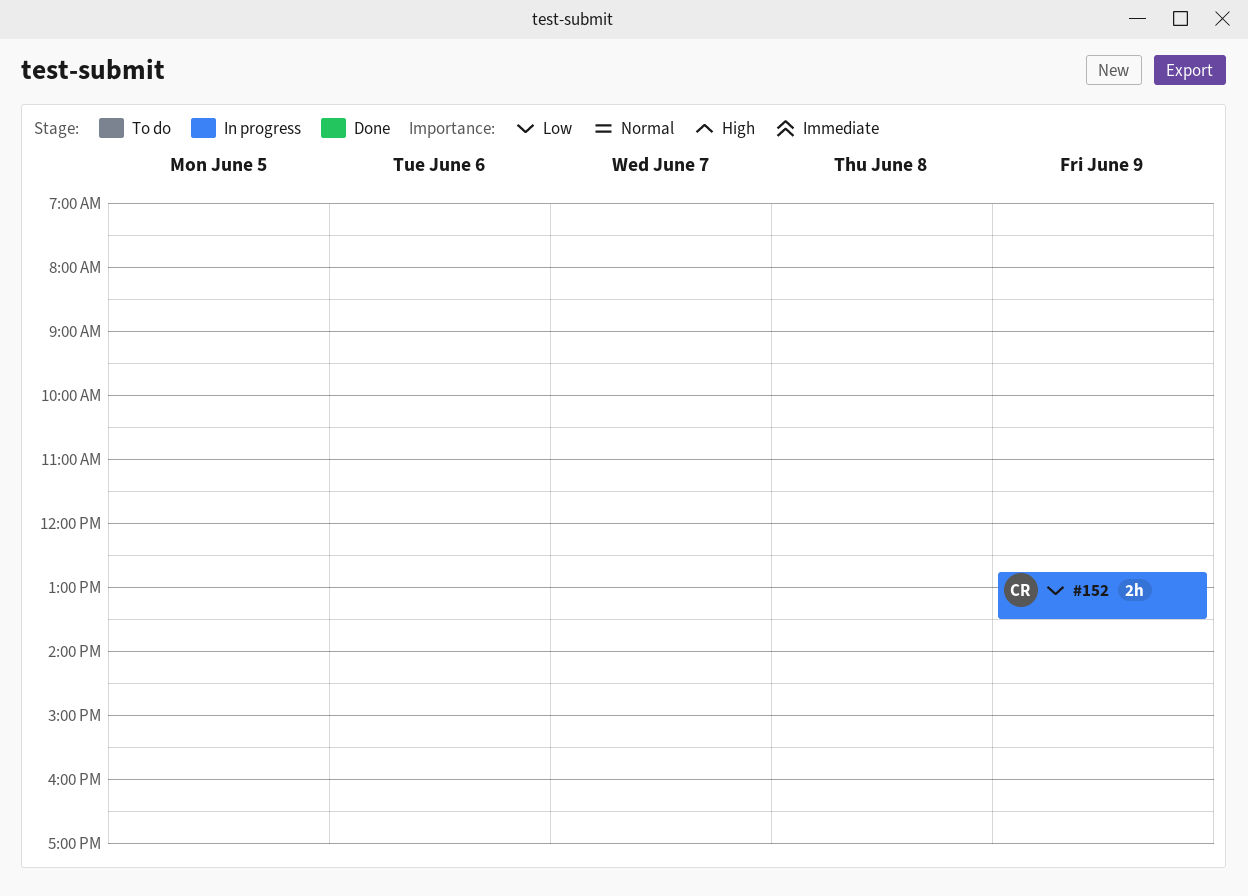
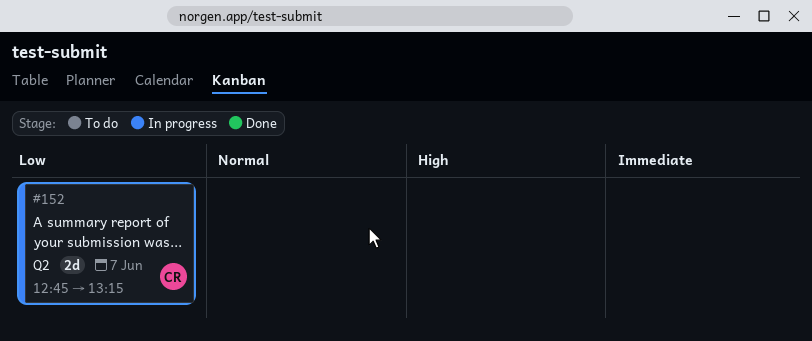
#152, estimate: 2h -> 2d
#152, day: Jun 9 -> Jun 7
#152, ends: 13:30 -> 13:15

